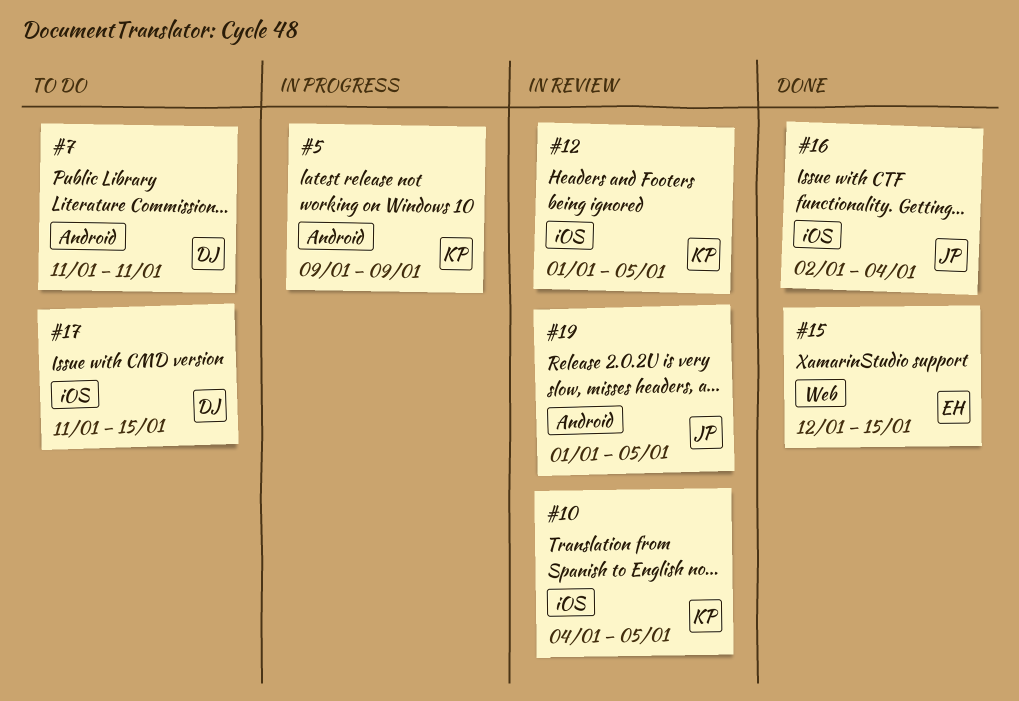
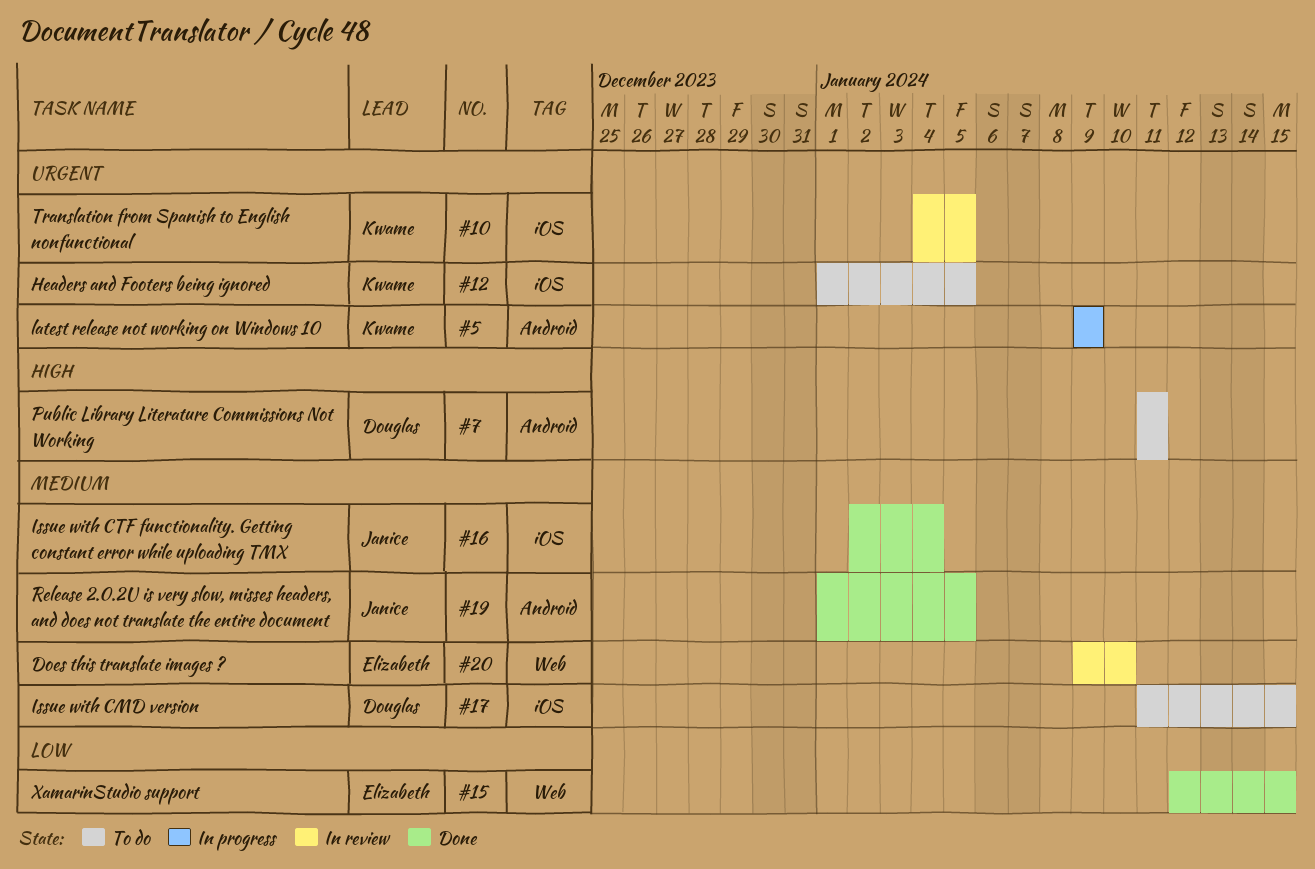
#12, status: In review -> To do
#19, status: In review -> Done
#20: none -> present

